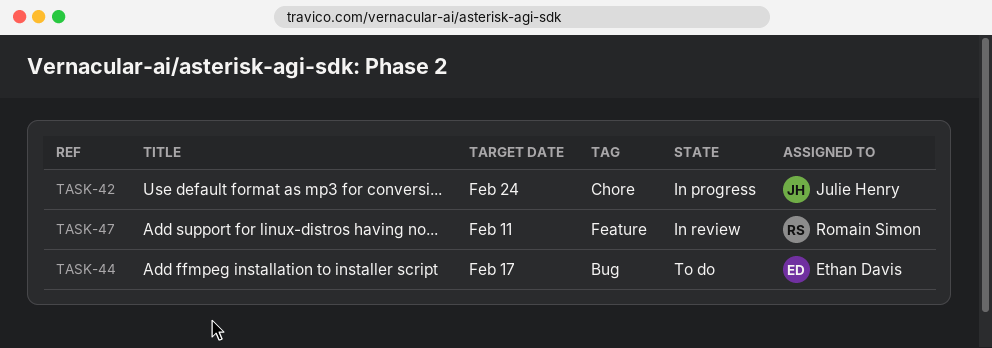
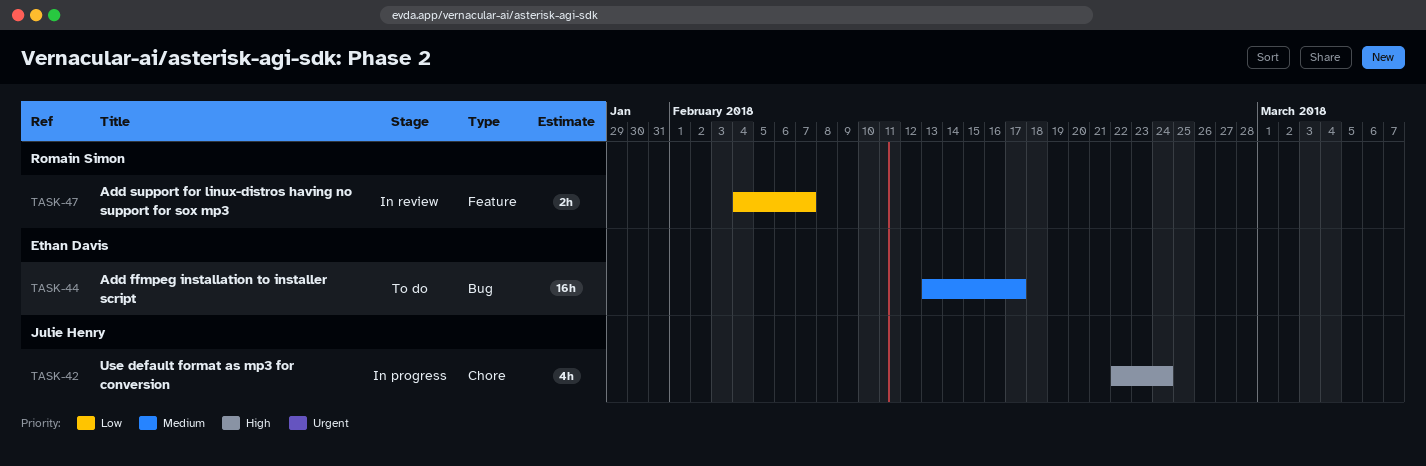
TASK-47, due: Feb 11 -> Feb 7

